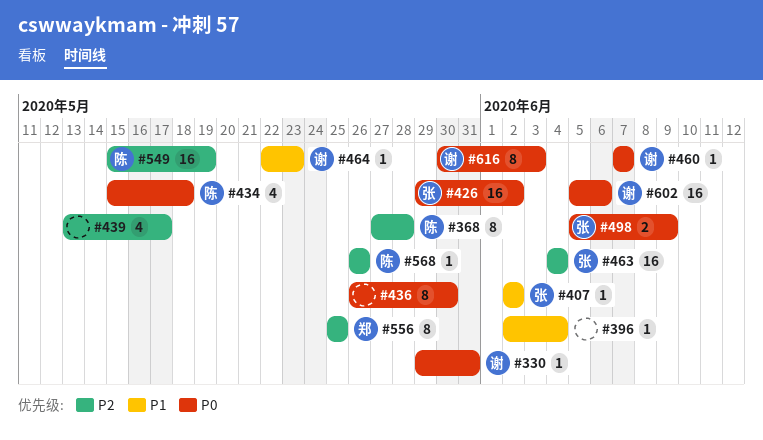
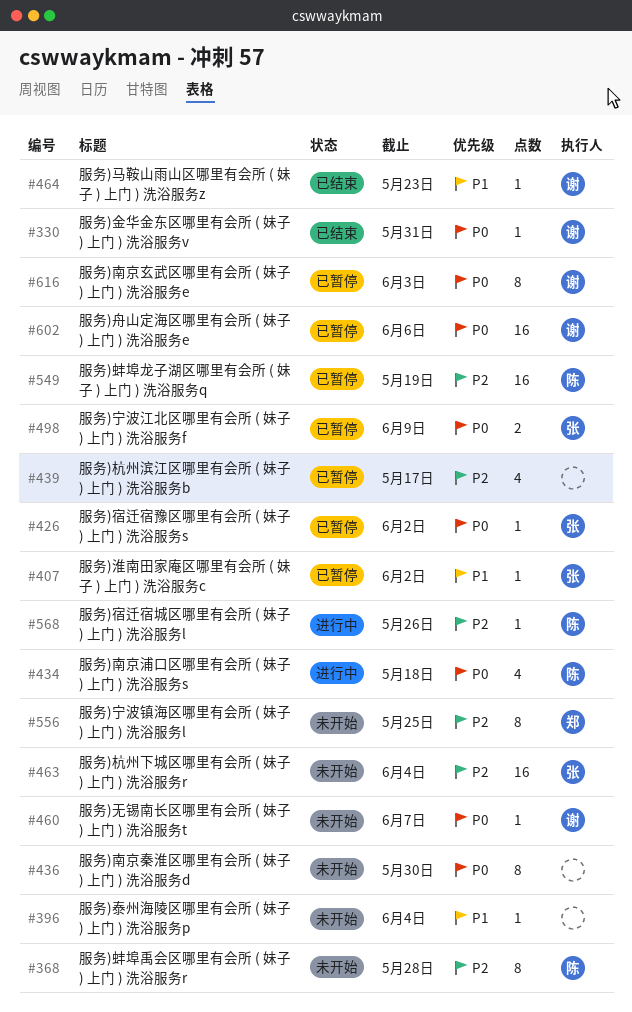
#426, estimate: 16 -> 1

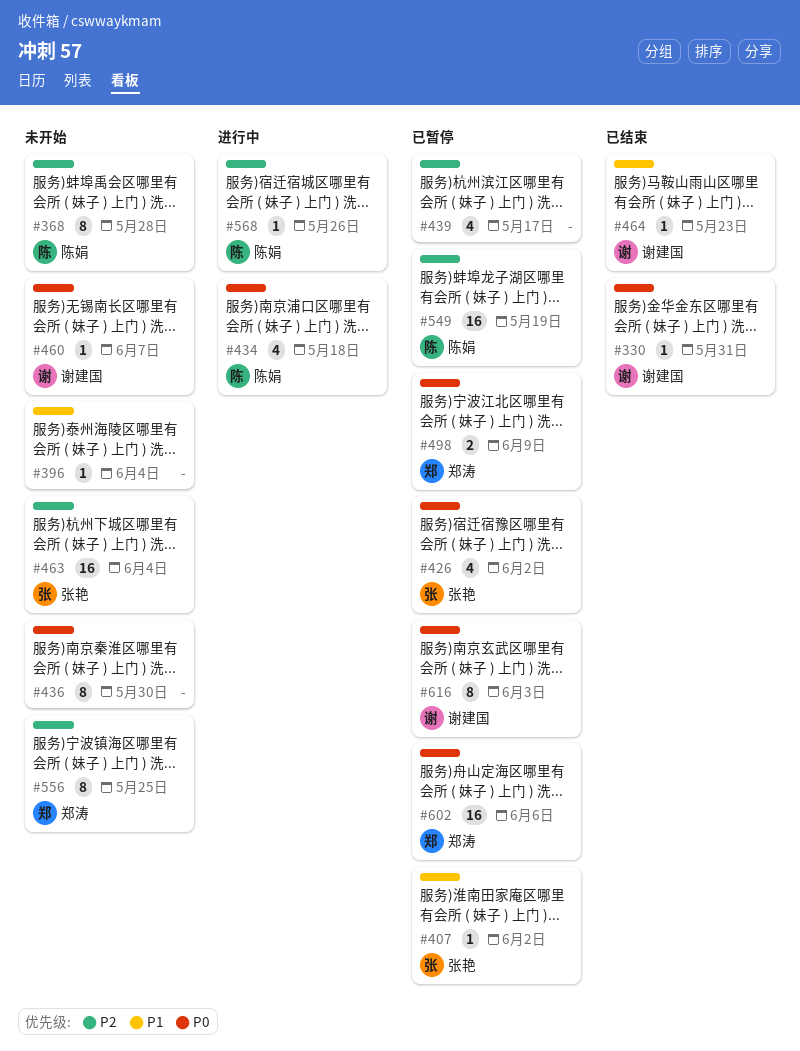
#426, estimate: 1 -> 4
#498, owner: 张艳 -> 郑涛
#602, owner: 谢建国 -> 郑涛

